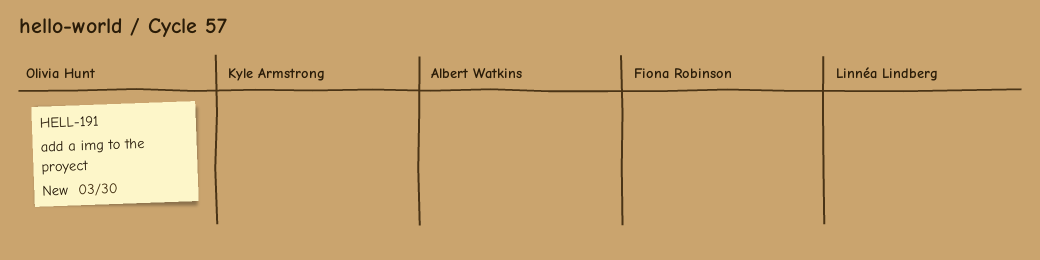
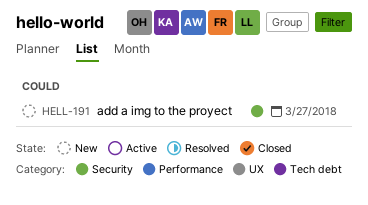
HELL-191, due: Mar 30 -> Mar 27

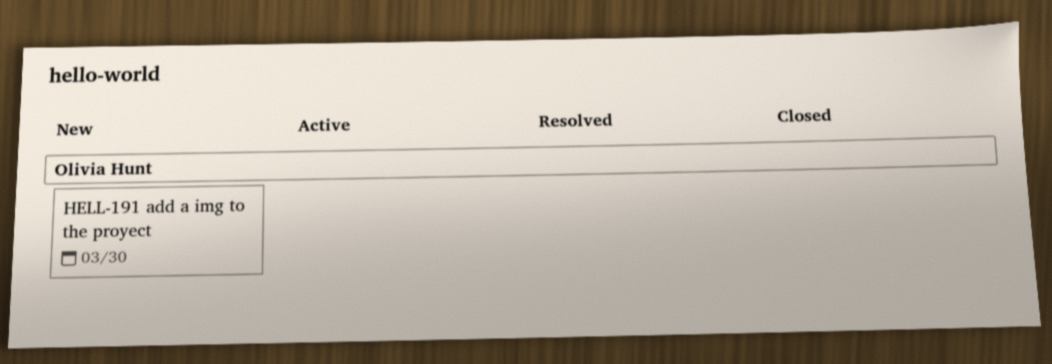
HELL-191, due: Mar 27 -> Mar 30

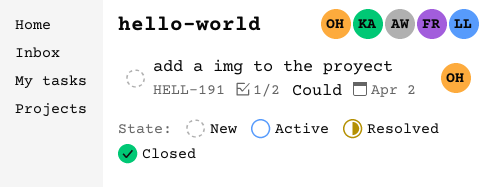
HELL-191, due: Mar 30 -> Apr 2

